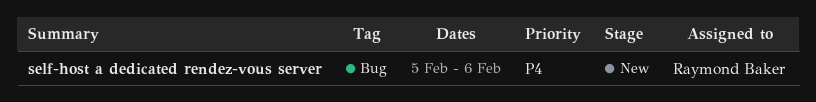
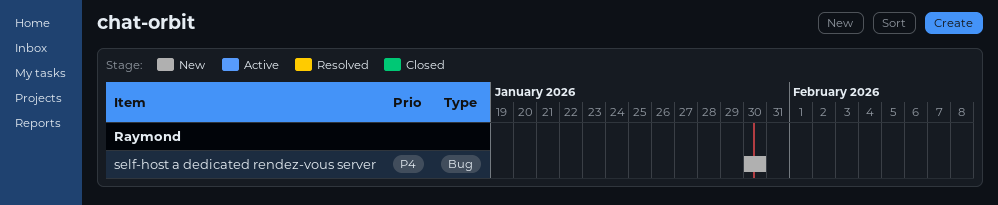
self-host a dedicated rendez-vous server, start: Feb 5 -> Jan 30
self-host a dedicated rendez-vous server, due: Feb 6 -> Jan 30

